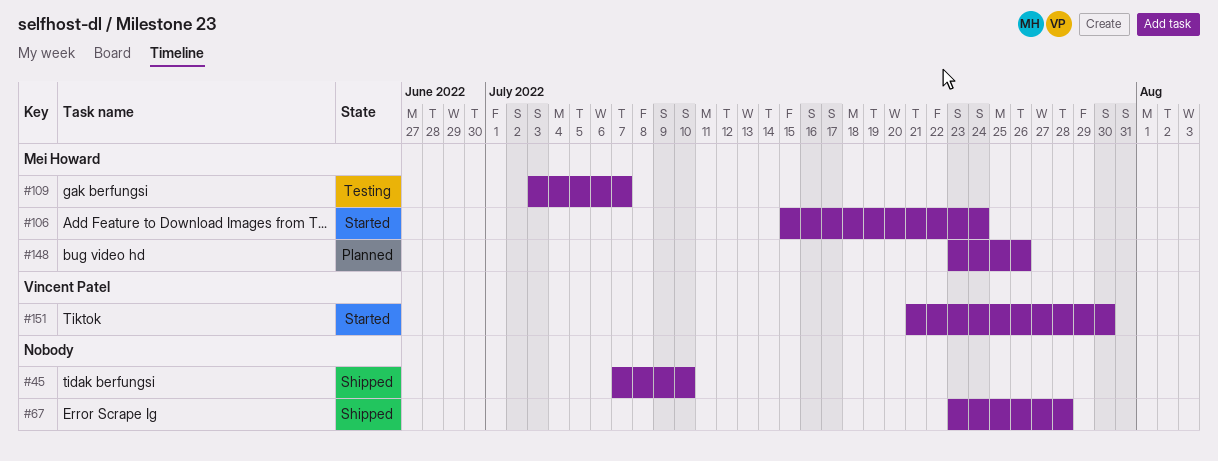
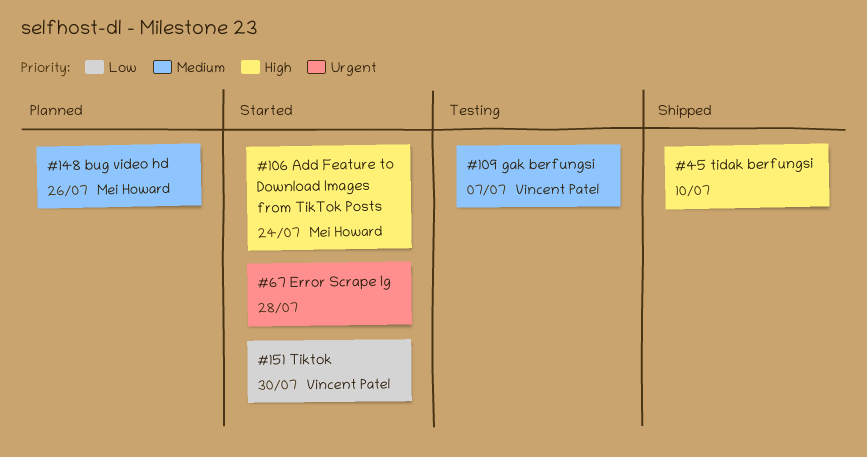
#67, status: Shipped -> Started
#109, owner: Mei Howard -> Vincent Patel

